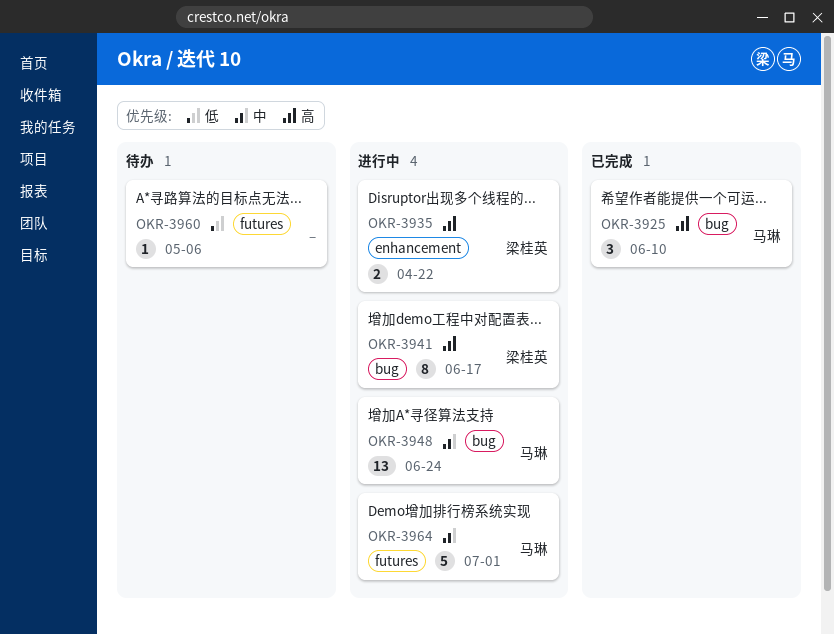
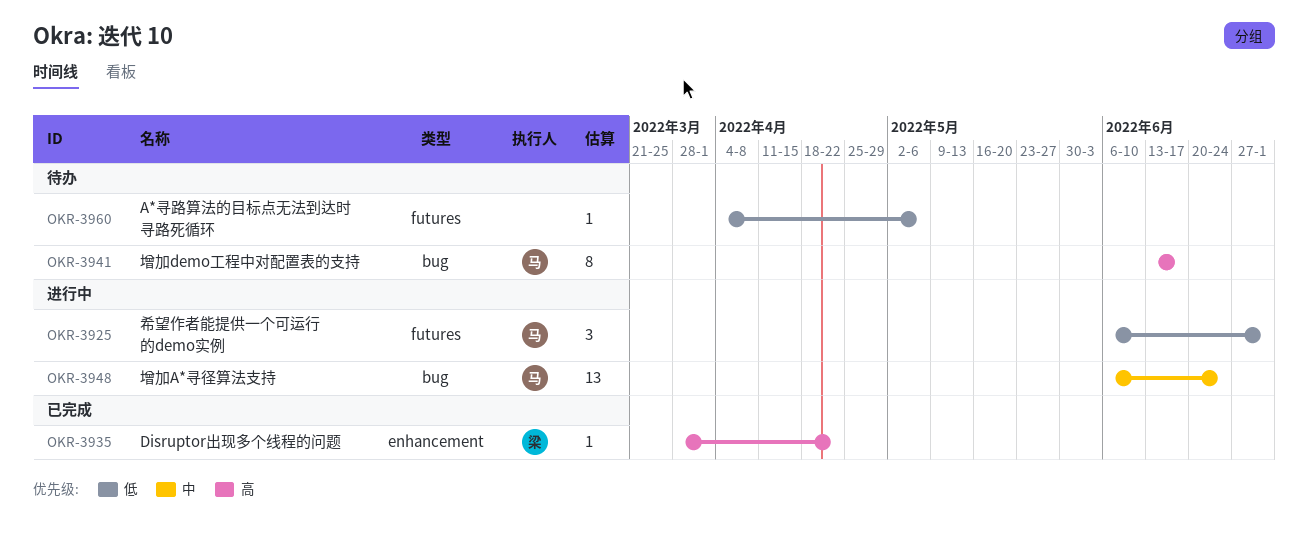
OKR-3925, status: 已完成 -> 进行中
OKR-3925, priority: 高 -> 低
OKR-3925, label: bug -> futures
OKR-3925, due: Jun 10 -> Jul 1
OKR-3935, status: 进行中 -> 已完成
OKR-3935, estimate: 2 -> 1
OKR-3941, status: 进行中 -> 待办
OKR-3941, owner: 梁桂英 -> 马琳
OKR-3964: present -> none

